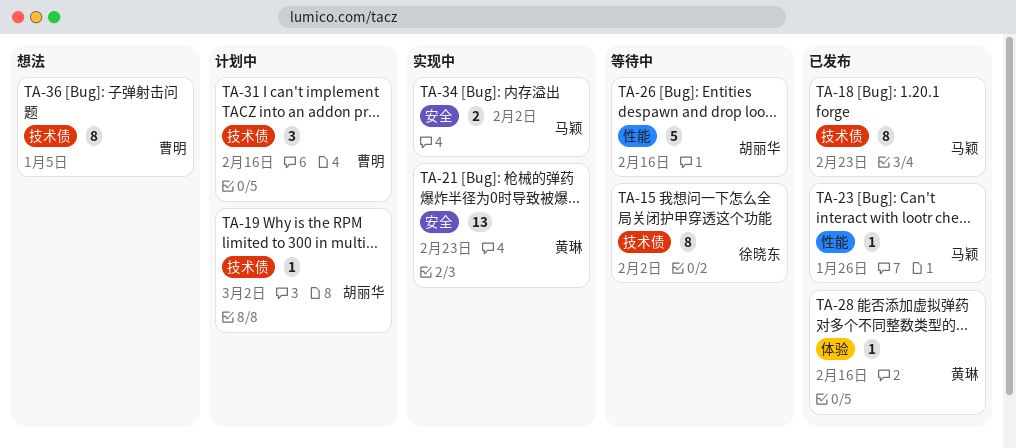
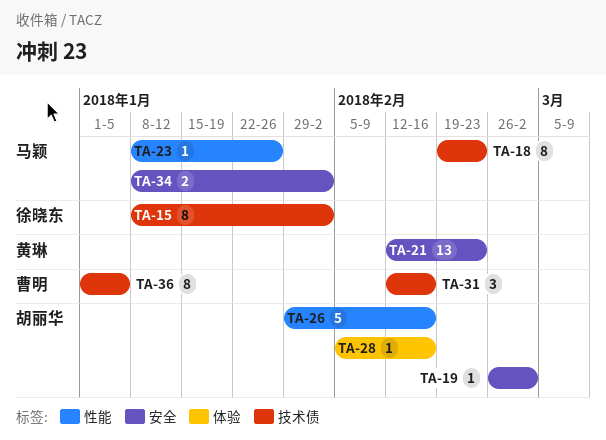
TA-19, label: 技术债 -> 安全
TA-28, owner: 黄琳 -> 胡丽华

